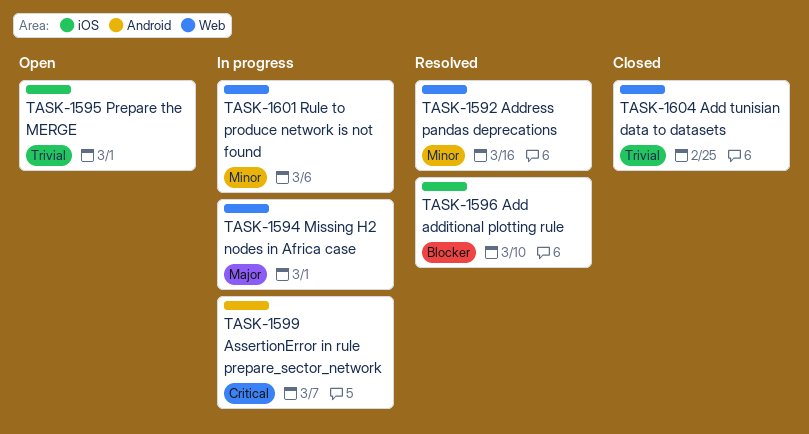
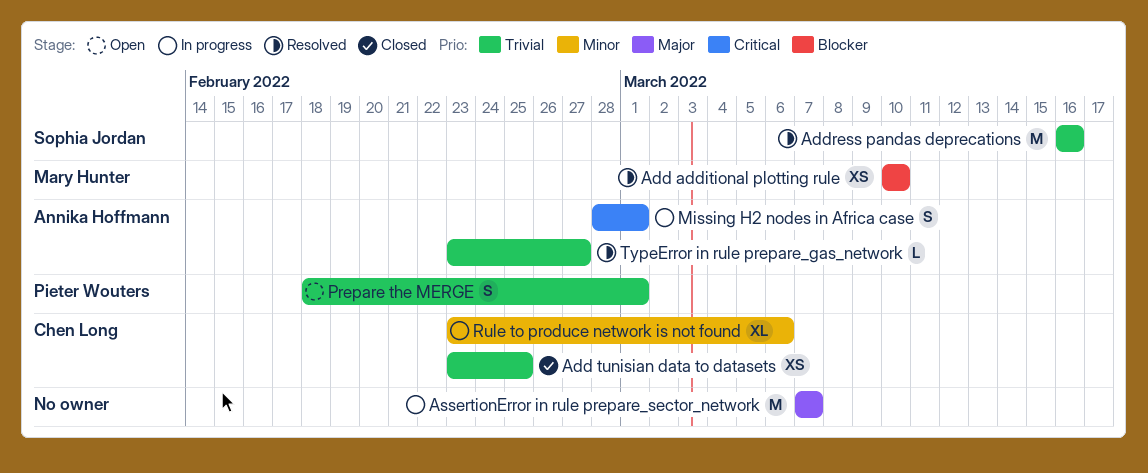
Address pandas deprecations, priority: Minor -> Trivial
AssertionError in rule prepare_sector_network, priority: Critical -> Major
Missing H2 nodes in Africa case, priority: Major -> Critical
TypeError in rule prepare_gas_network: none -> present

